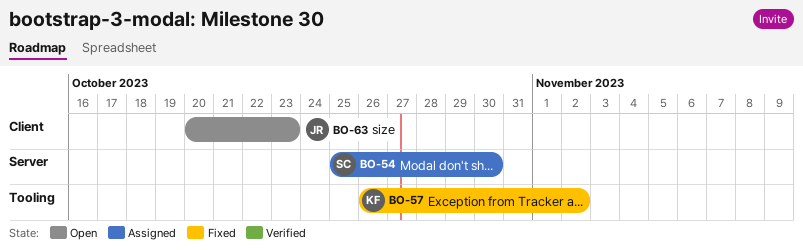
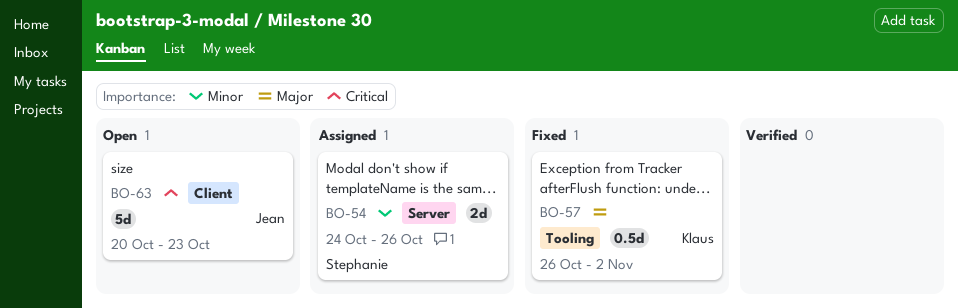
BO-54, start: Oct 25 -> Oct 24
BO-54, due: Oct 30 -> Oct 26

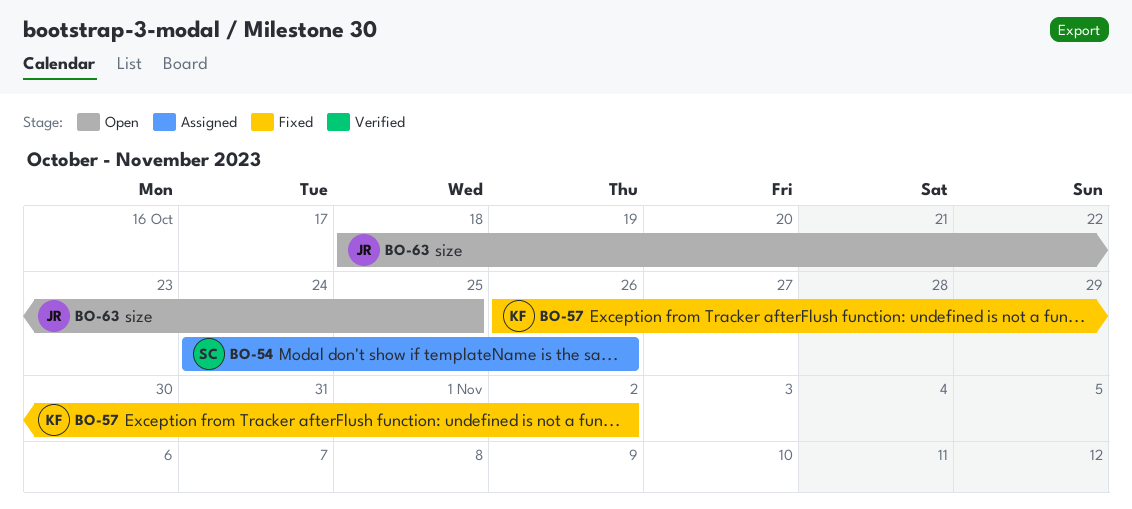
BO-63, start: Oct 20 -> Oct 18
BO-63, due: Oct 23 -> Oct 25

